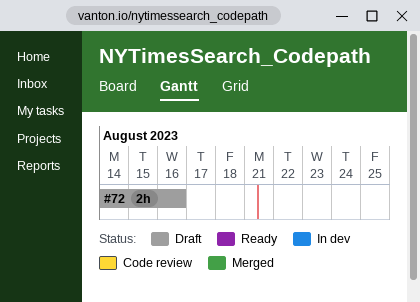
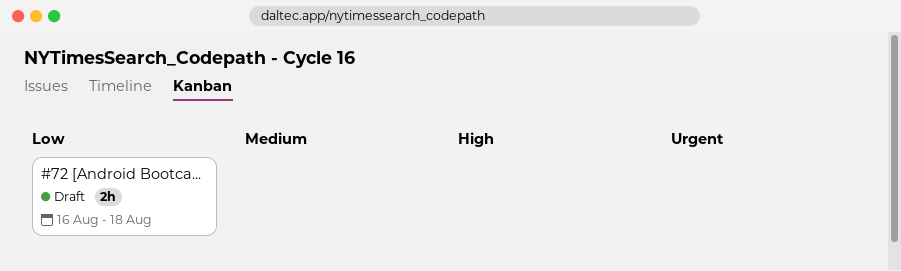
#72, start: Aug 14 -> Aug 16
#72, due: Aug 16 -> Aug 18

